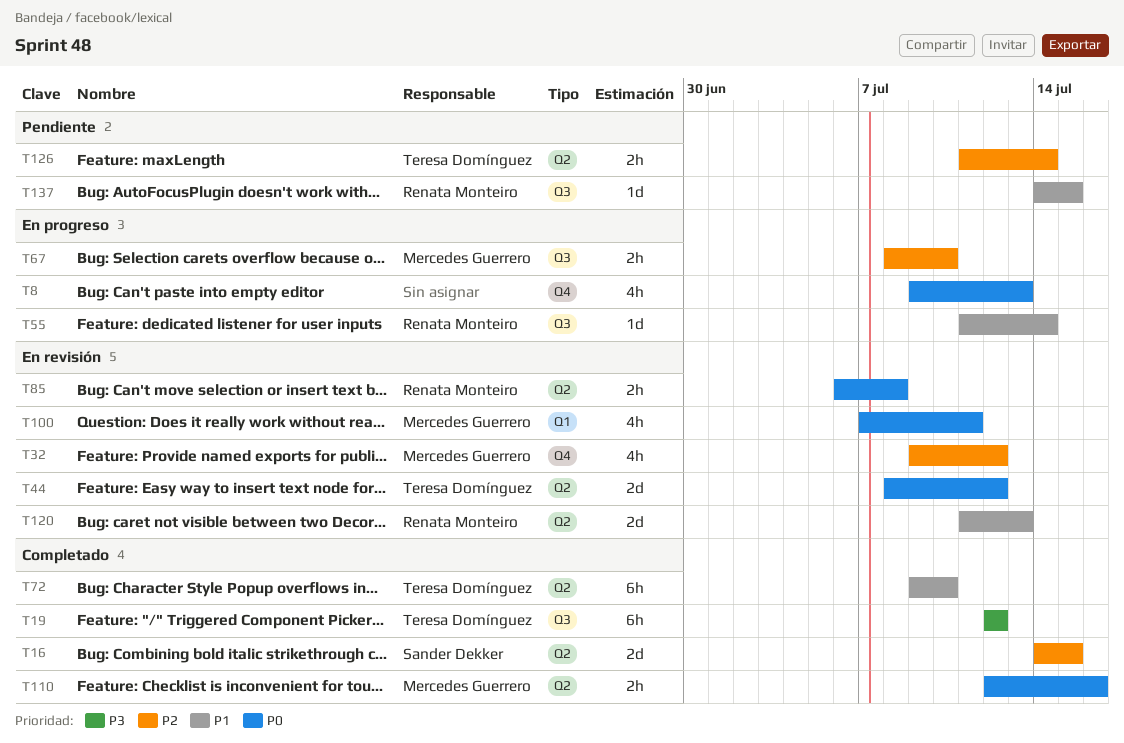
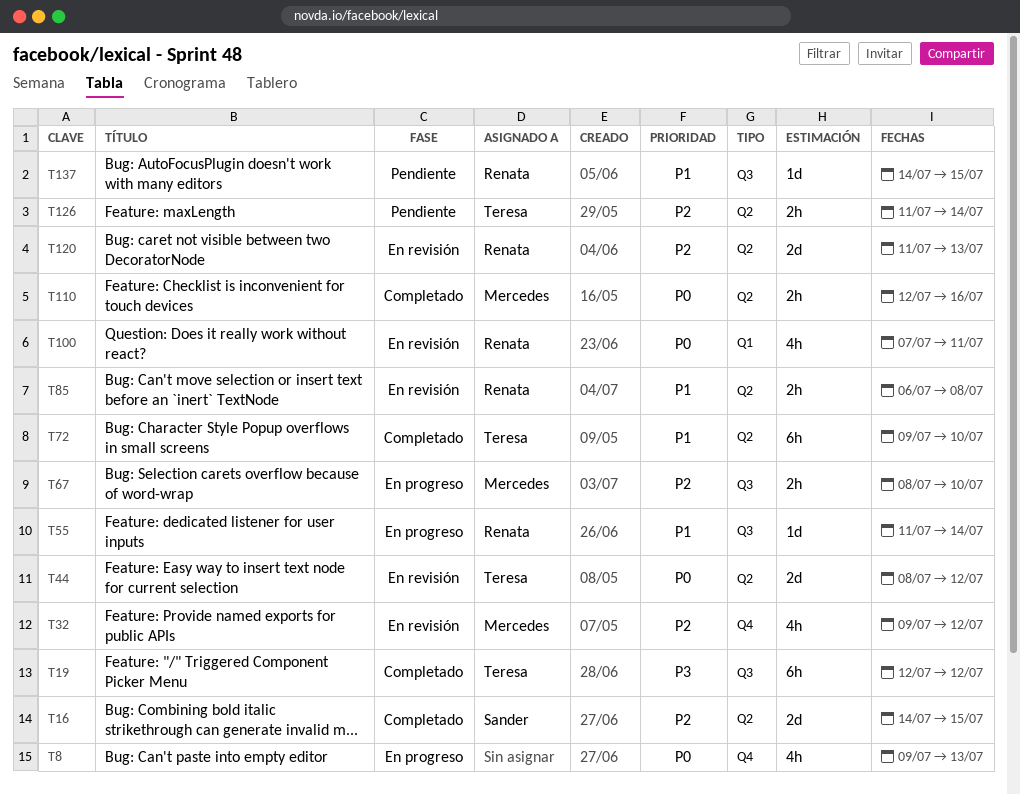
T85, priority: P0 -> P1
T100, owner: Mercedes Guerrero -> Renata Monteiro
T120, priority: P1 -> P2

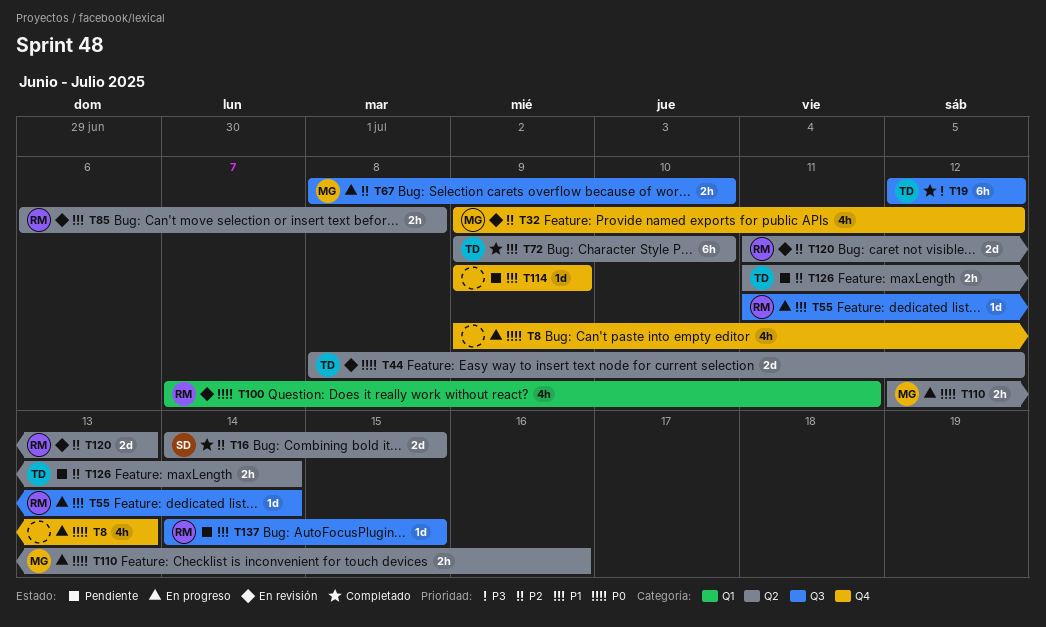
T110, status: Completado -> En progreso
T114: none -> present

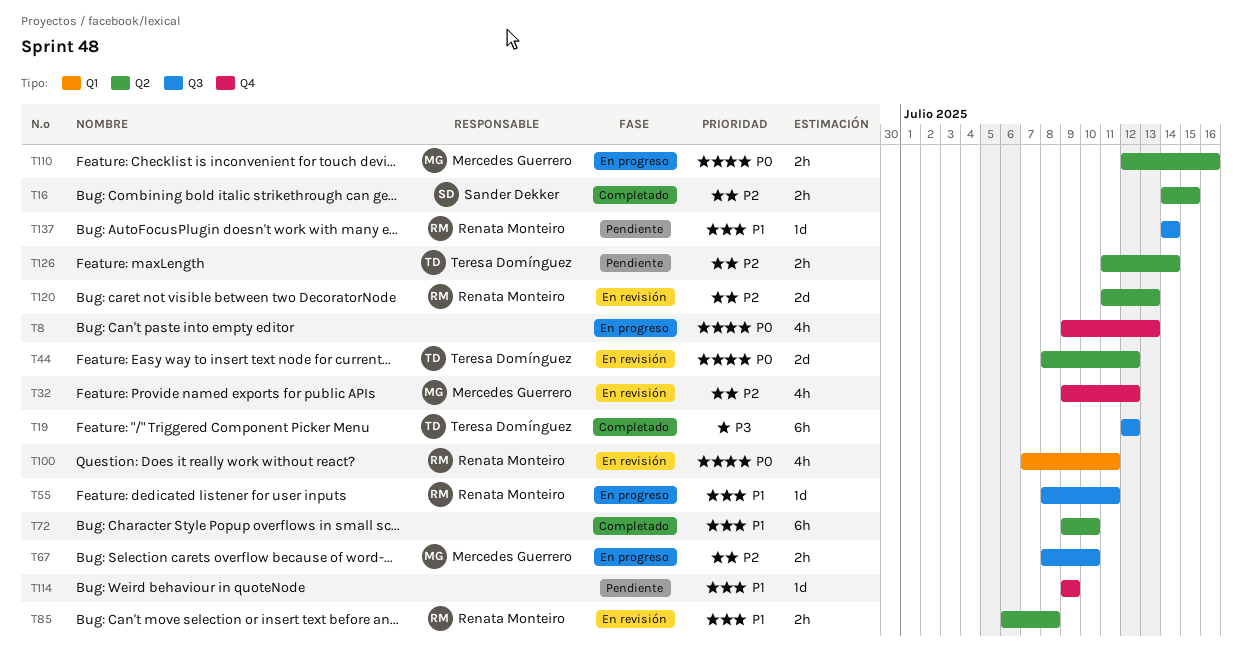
T16, estimate: 2d -> 2h
T55, start: Jul 11 -> Jul 8
T55, due: Jul 14 -> Jul 11
T72, owner: Teresa Domínguez -> none
T137, due: Jul 15 -> Jul 14

